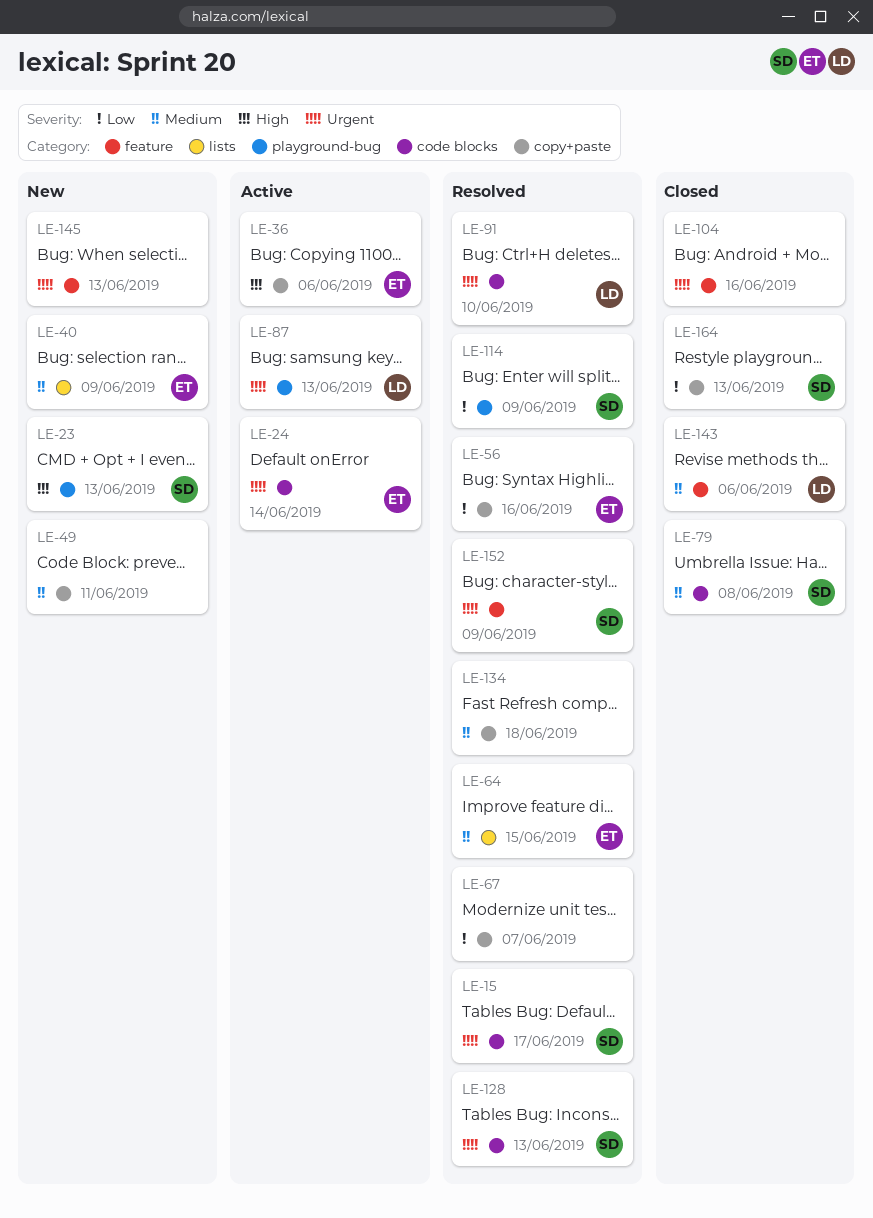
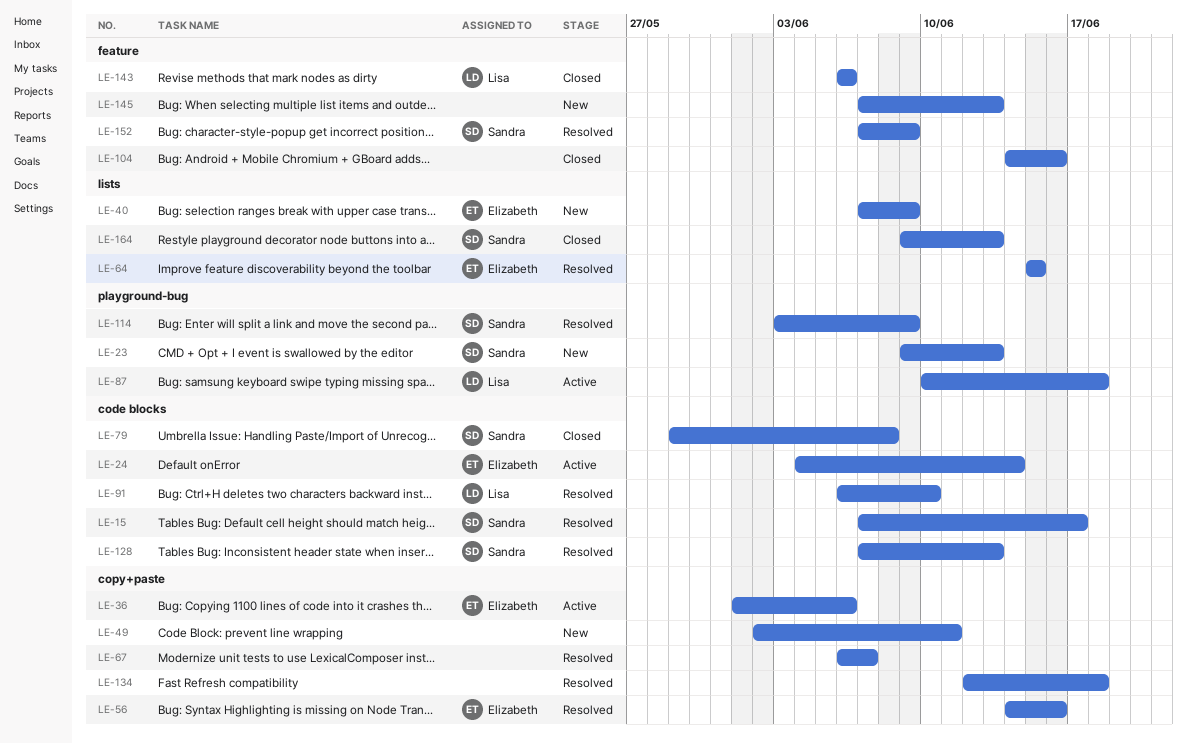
LE-87, due: Jun 13 -> Jun 18
LE-164, label: copy+paste -> lists

